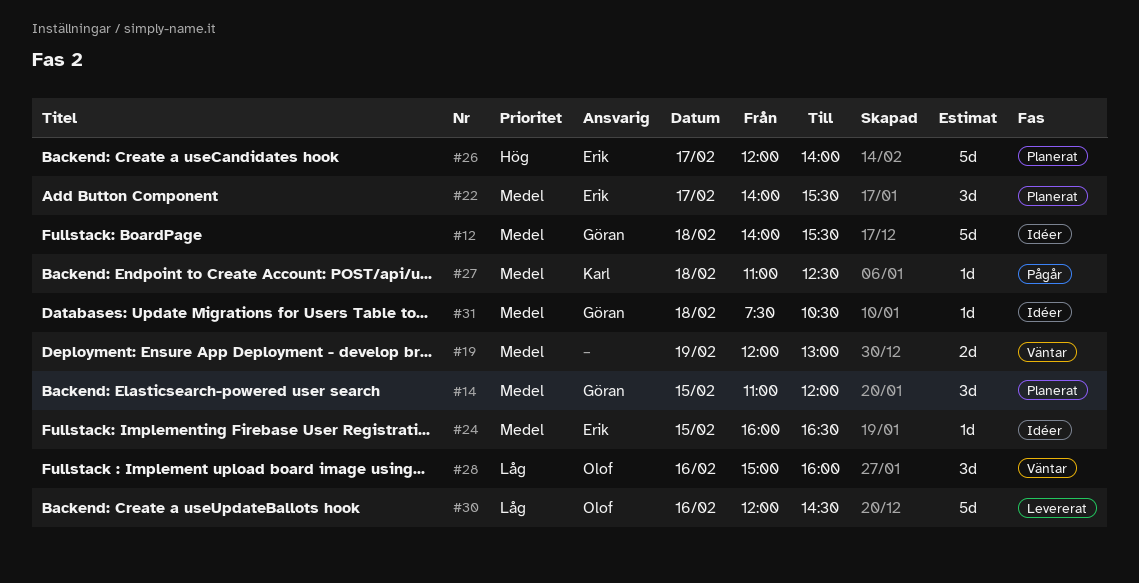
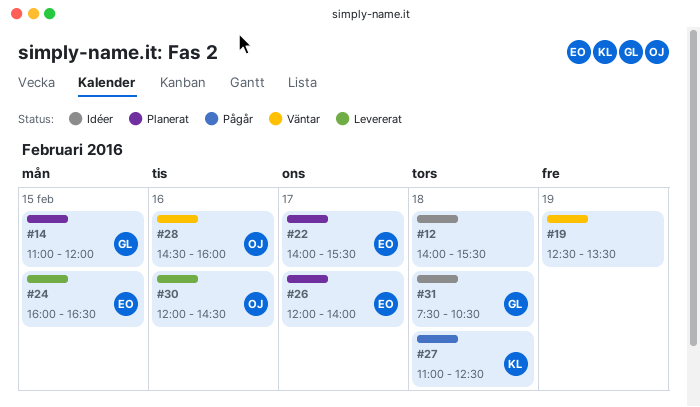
#12, owner: Göran -> none
#19, begins: 12:00 -> 12:30
#19, ends: 13:00 -> 13:30
#24, status: Idéer -> Levererat
#28, begins: 15:00 -> 14:30

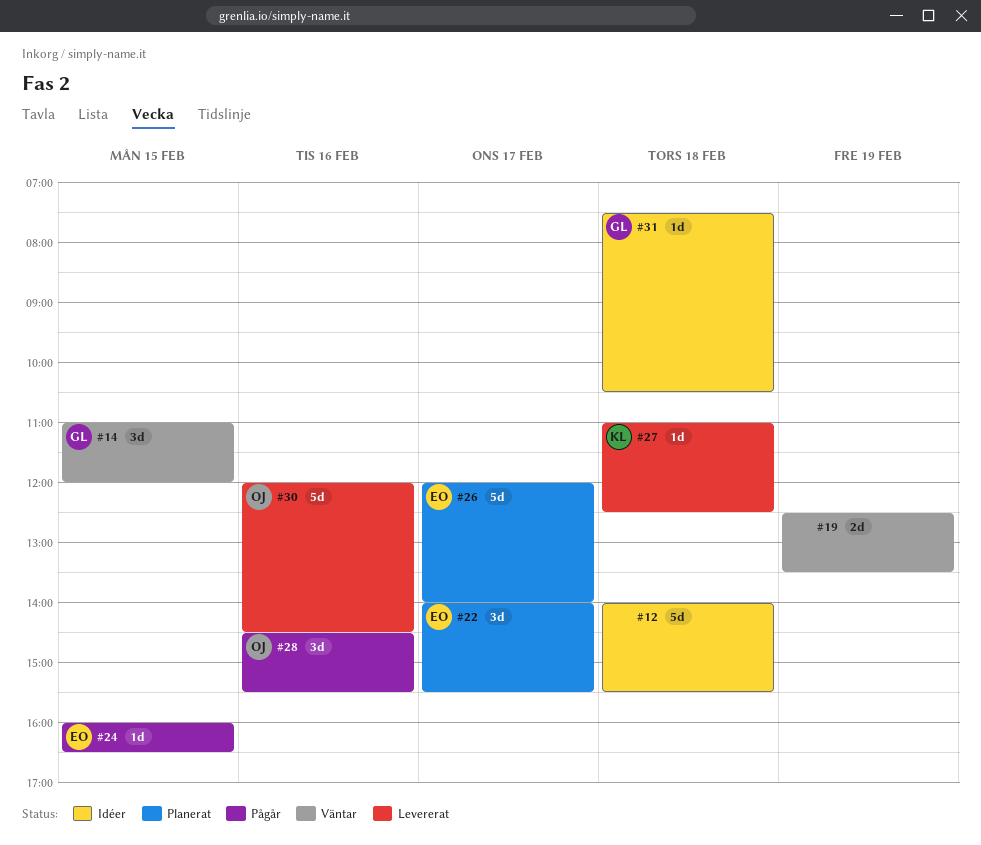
#14, status: Planerat -> Väntar
#24, status: Levererat -> Pågår
#27, status: Pågår -> Levererat
#28, status: Väntar -> Pågår
#28, ends: 16:00 -> 15:30

